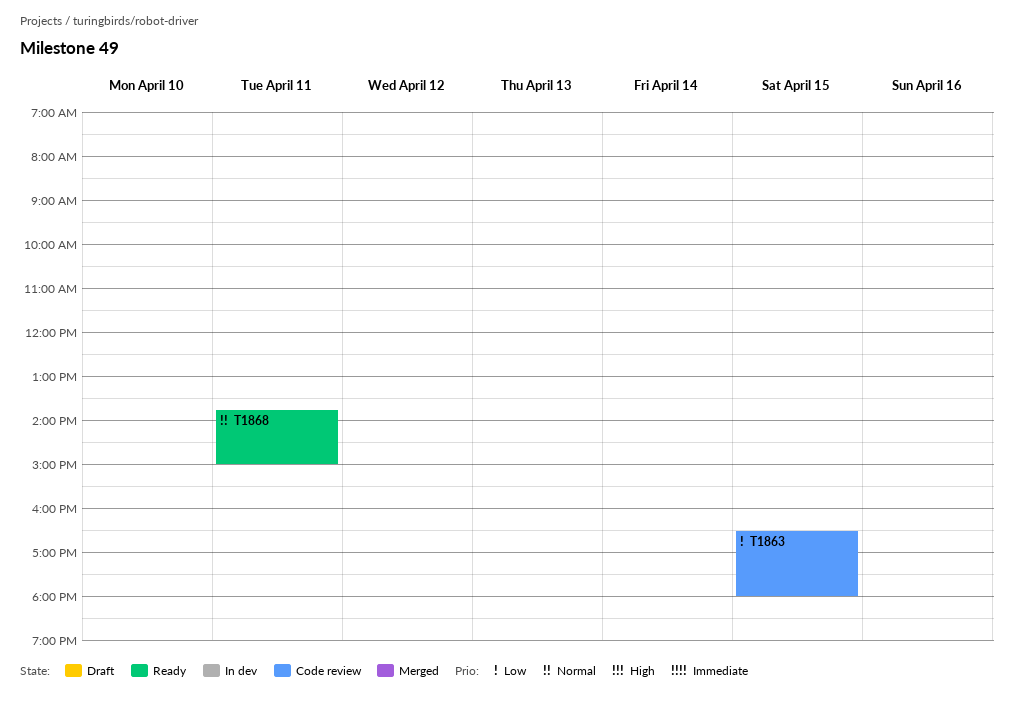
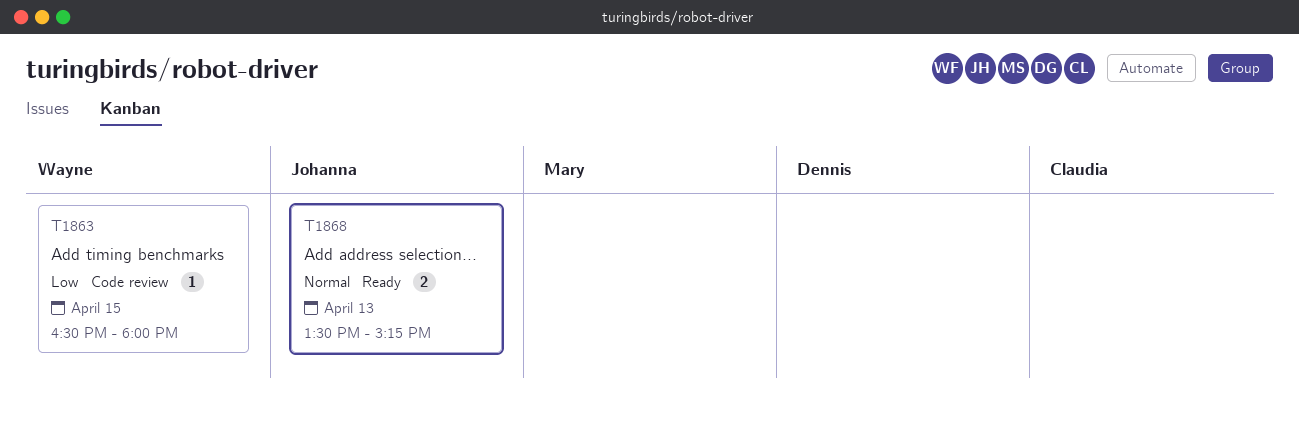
T1868, day: Apr 11 -> Apr 13
T1868, begins: 13:45 -> 13:30
T1868, ends: 15:00 -> 15:15

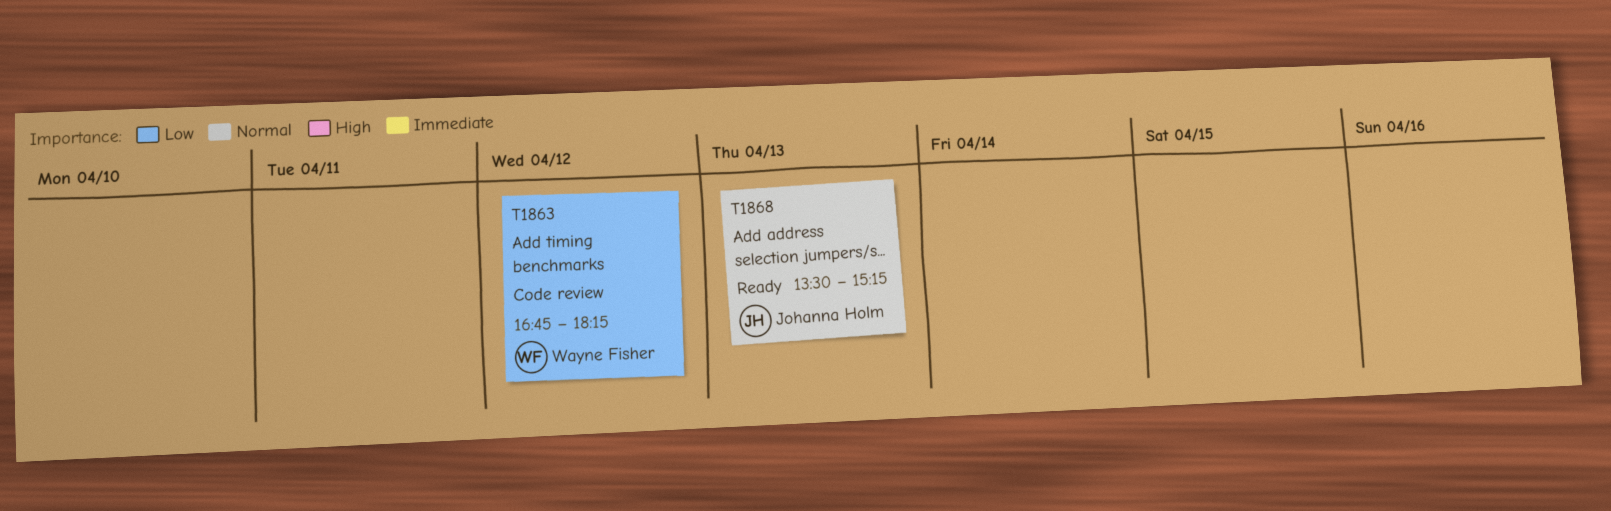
T1863, day: Apr 15 -> Apr 12
T1863, begins: 16:30 -> 16:45
T1863, ends: 18:00 -> 18:15

